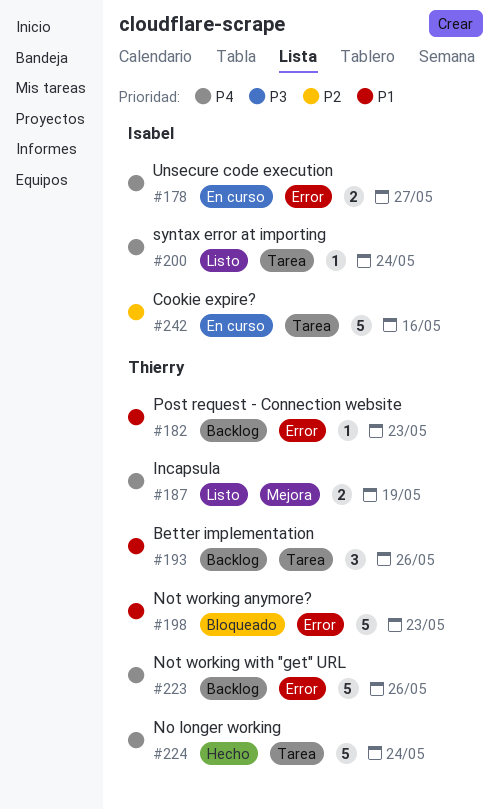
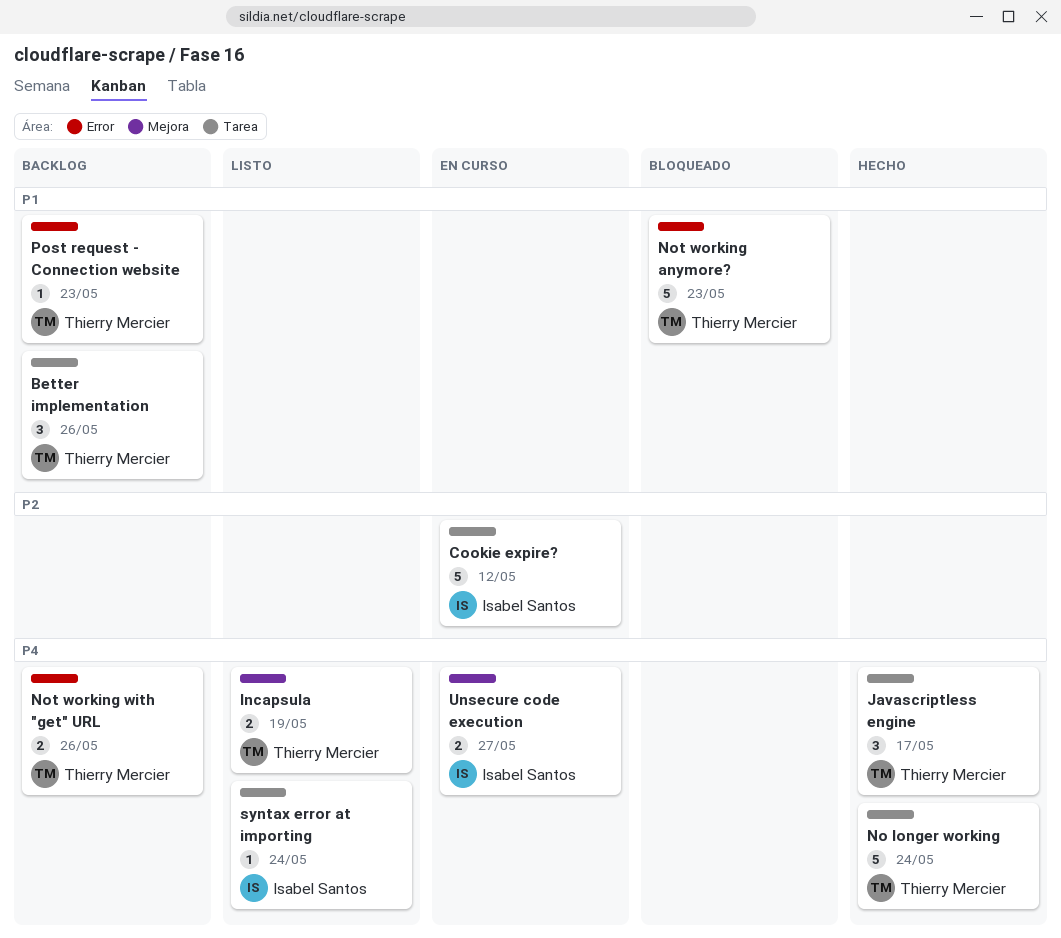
Cookie expire?, due: May 16 -> May 12
Javascriptless engine: none -> present
Not working with "get" URL, estimate: 5 -> 2
Unsecure code execution, label: Error -> Mejora

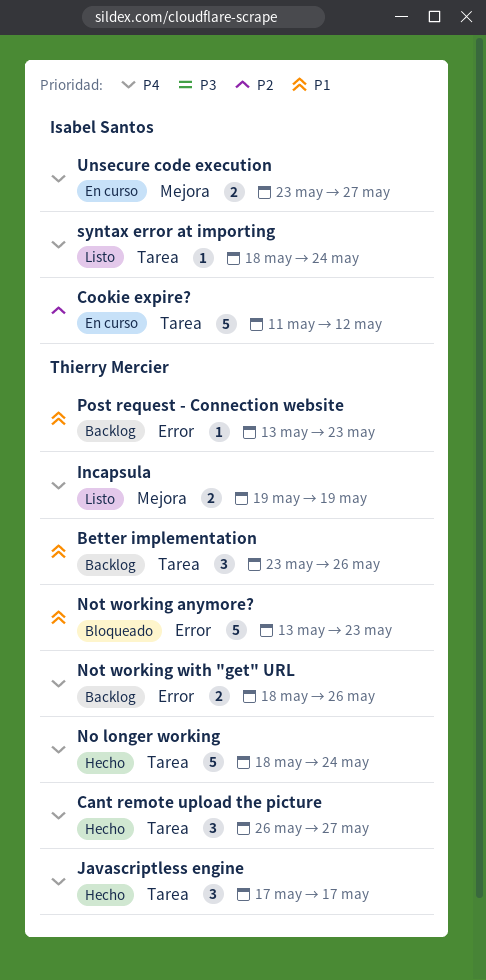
Cant remote upload the picture: none -> present

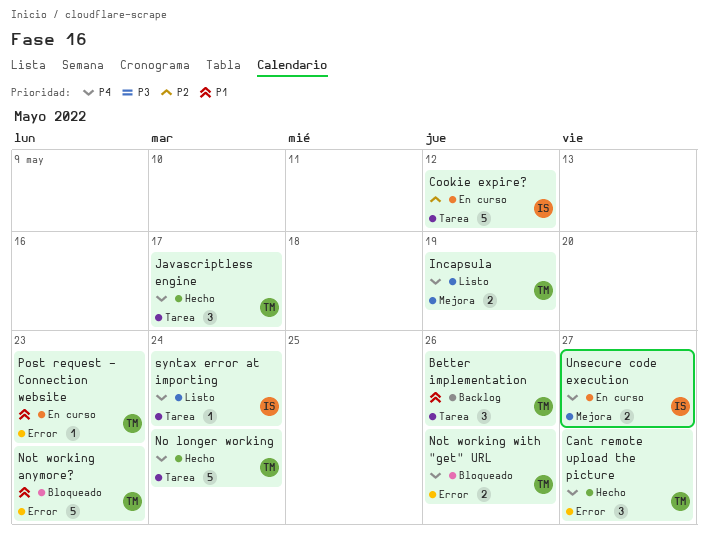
Cant remote upload the picture, label: Tarea -> Error
Not working with "get" URL, status: Backlog -> Bloqueado
Post request - Connection website, status: Backlog -> En curso

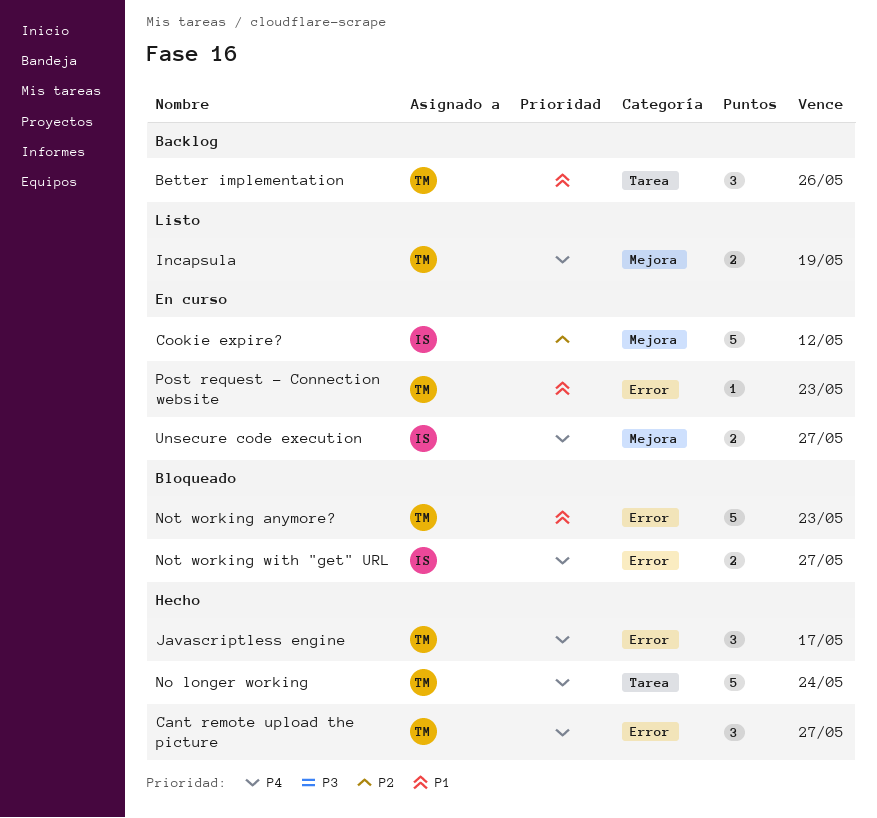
Cookie expire?, label: Tarea -> Mejora
Javascriptless engine, label: Tarea -> Error
Not working with "get" URL, owner: TM -> IS
Not working with "get" URL, due: May 26 -> May 27
syntax error at importing: present -> none

